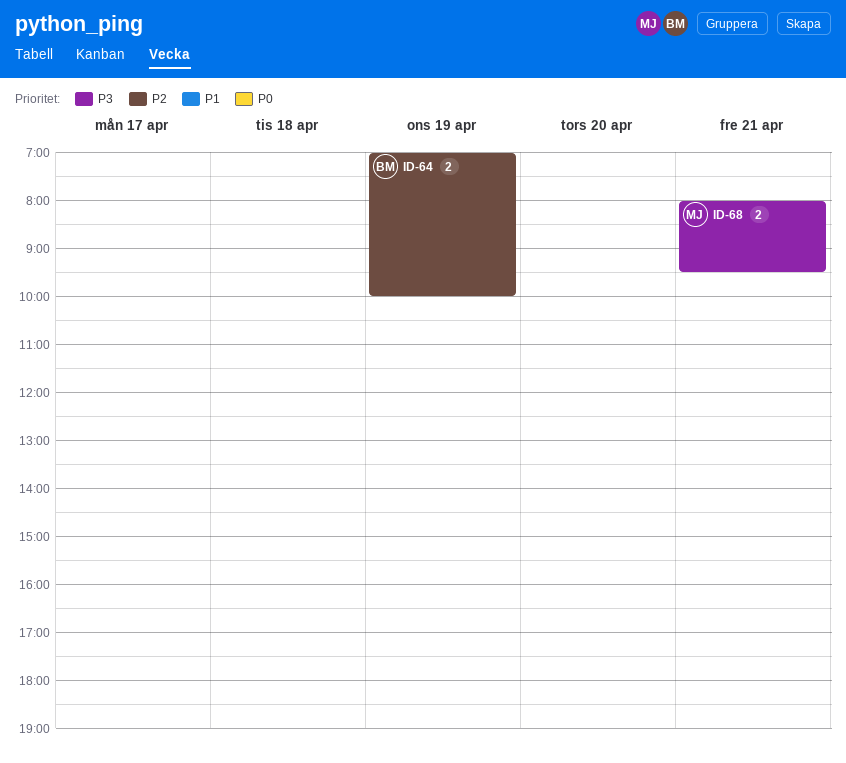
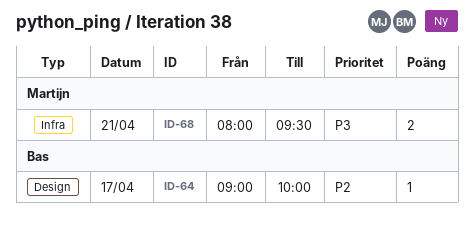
ID-64, estimate: 2 -> 1
ID-64, day: Apr 19 -> Apr 17
ID-64, begins: 07:00 -> 09:00

